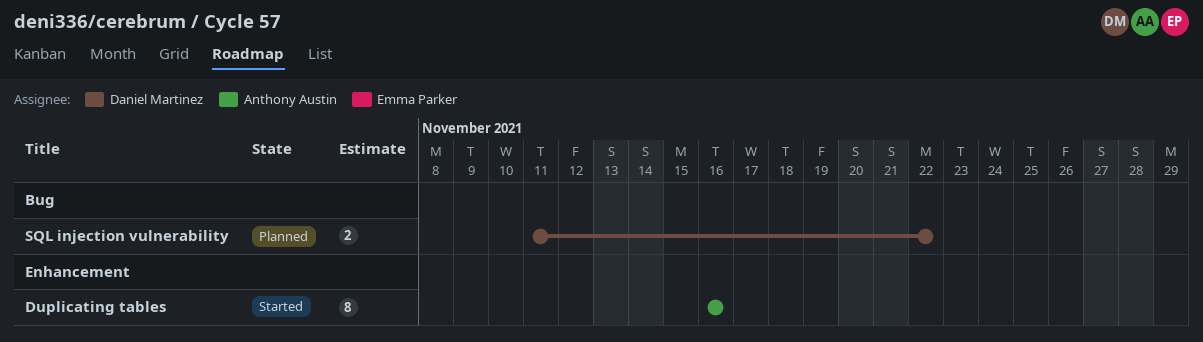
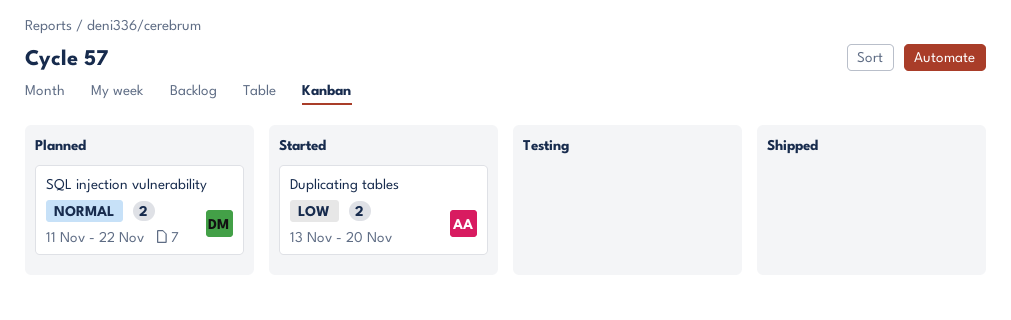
Duplicating tables, estimate: 8 -> 2
Duplicating tables, start: Nov 16 -> Nov 13
Duplicating tables, due: Nov 16 -> Nov 20

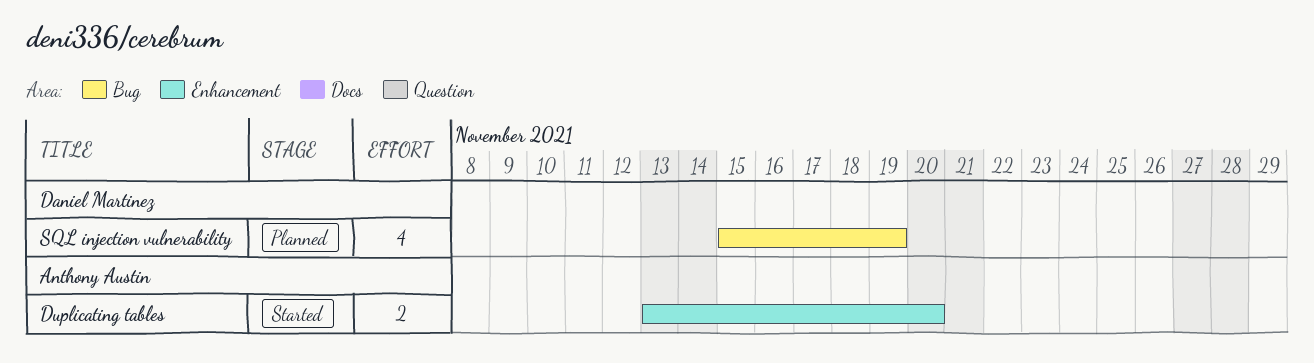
SQL injection vulnerability, estimate: 2 -> 4
SQL injection vulnerability, start: Nov 11 -> Nov 15
SQL injection vulnerability, due: Nov 22 -> Nov 19

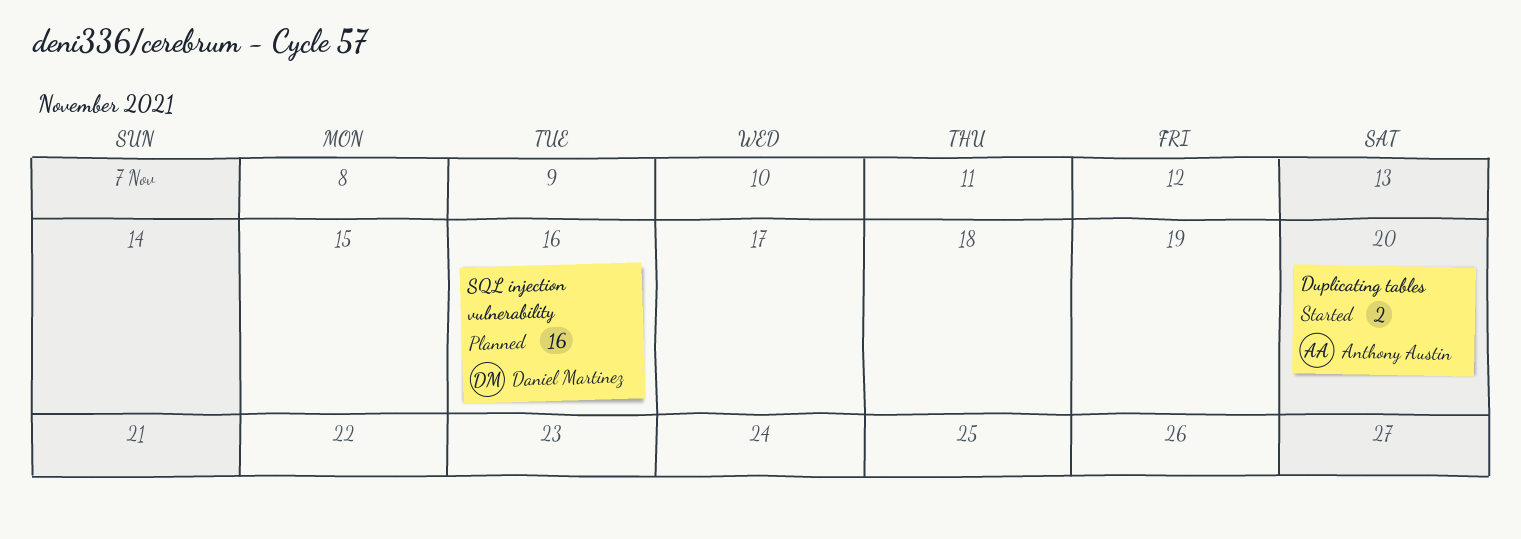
SQL injection vulnerability, estimate: 4 -> 16
SQL injection vulnerability, due: Nov 19 -> Nov 16

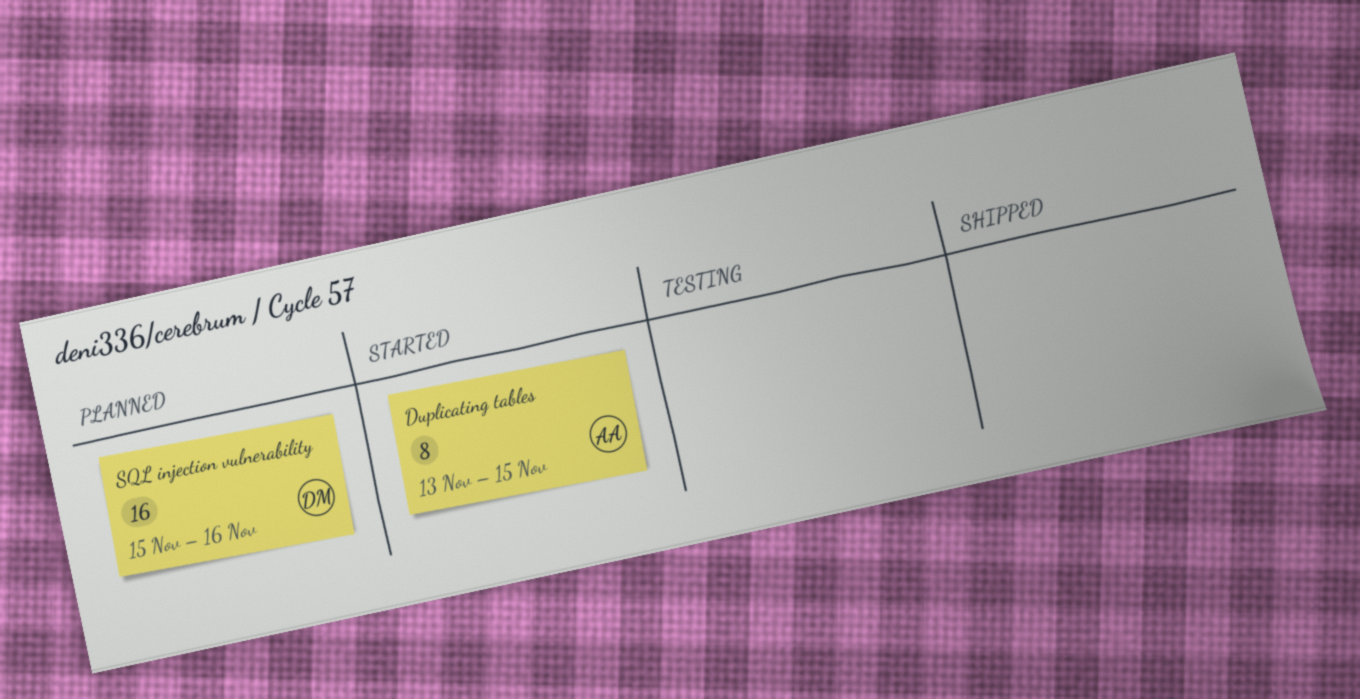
Duplicating tables, estimate: 2 -> 8
Duplicating tables, due: Nov 20 -> Nov 15

